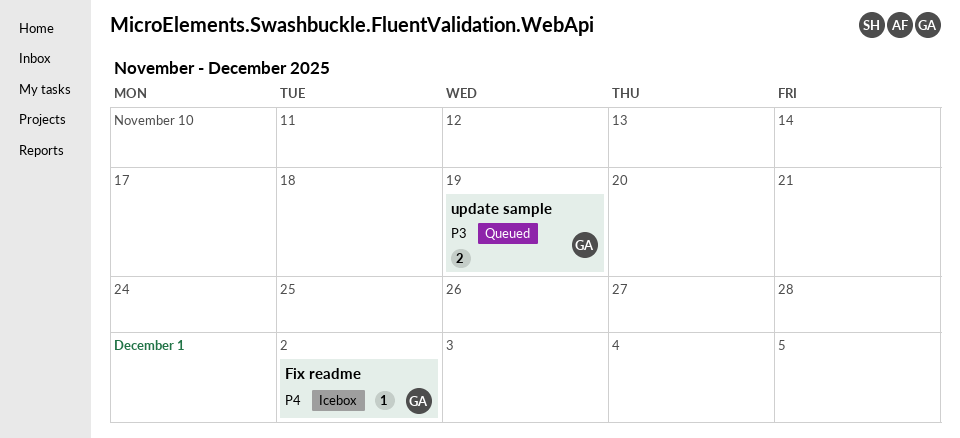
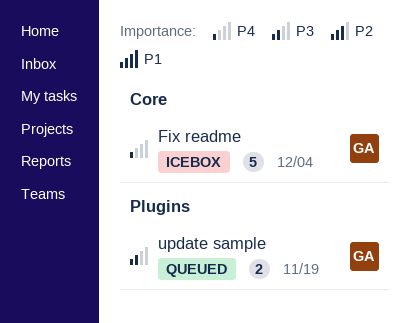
Fix readme, estimate: 1 -> 5
Fix readme, due: Dec 2 -> Dec 4

